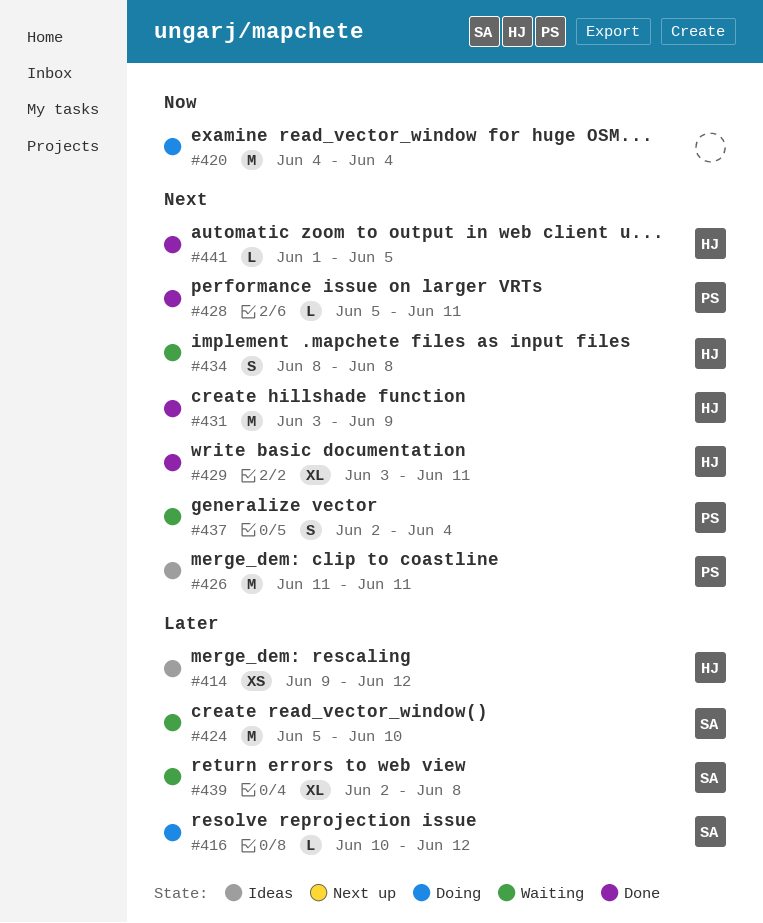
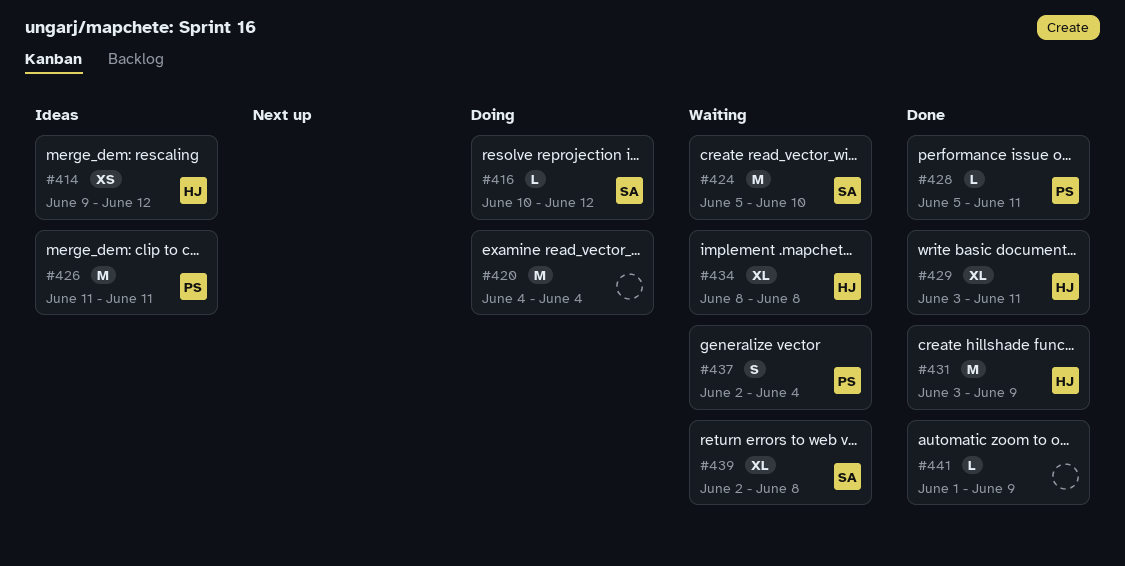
#434, estimate: S -> XL
#441, owner: HJ -> none
#441, due: Jun 5 -> Jun 9

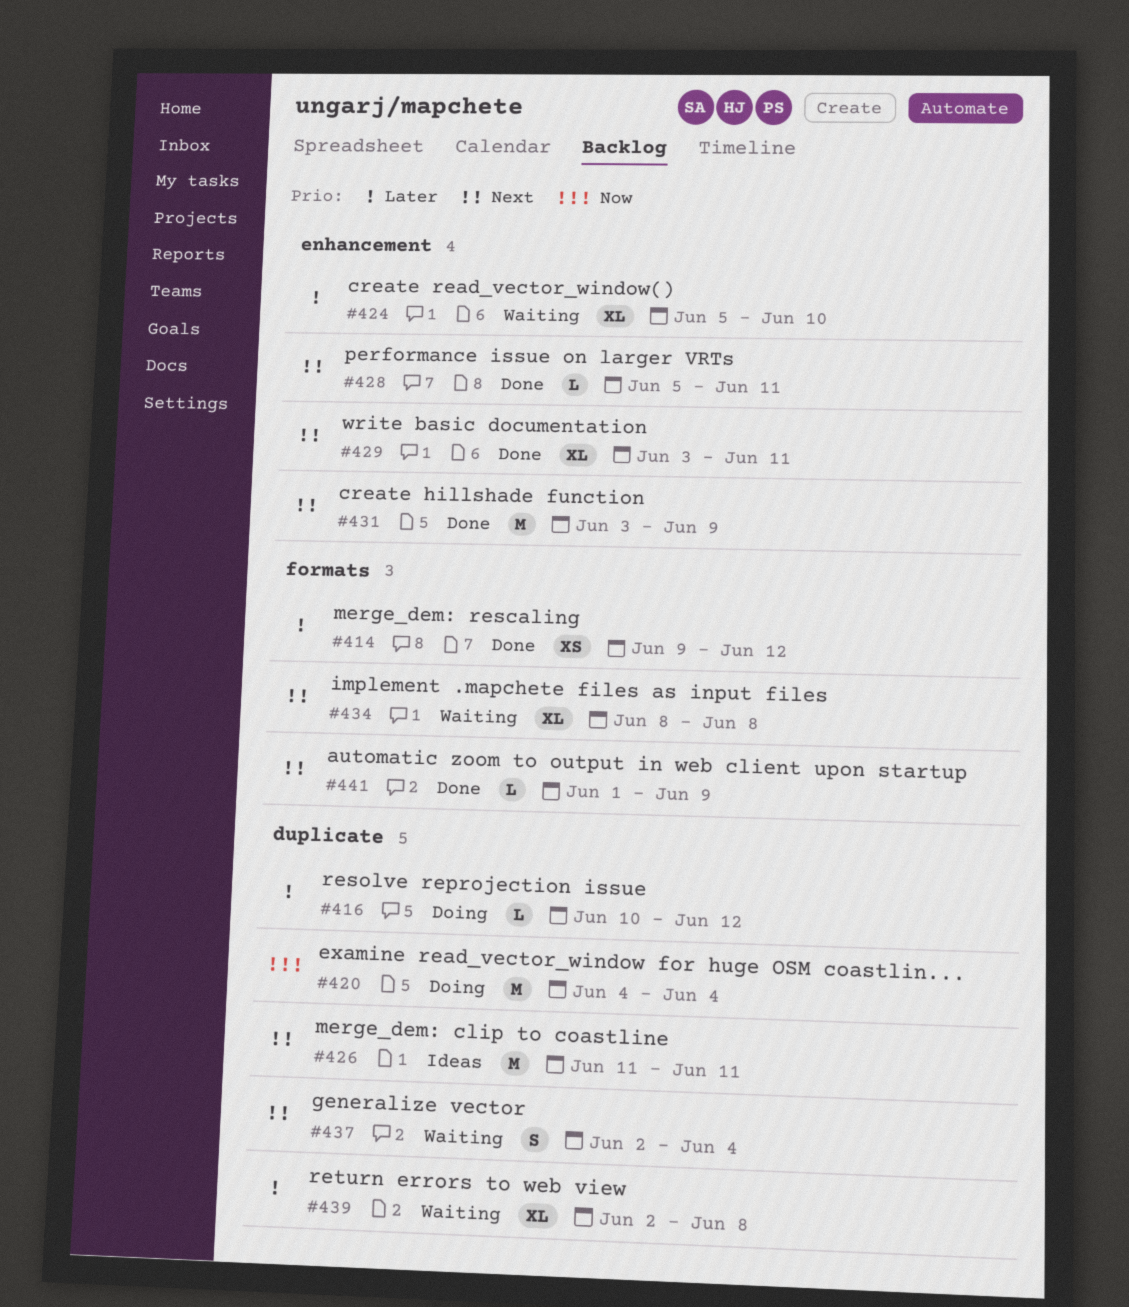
#414, status: Ideas -> Done
#424, estimate: M -> XL

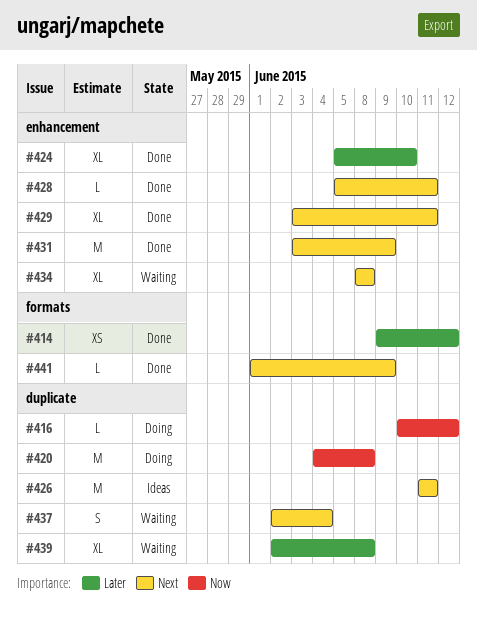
#416, priority: Later -> Now
#420, due: Jun 4 -> Jun 8
#424, status: Waiting -> Done
#434, label: formats -> enhancement

